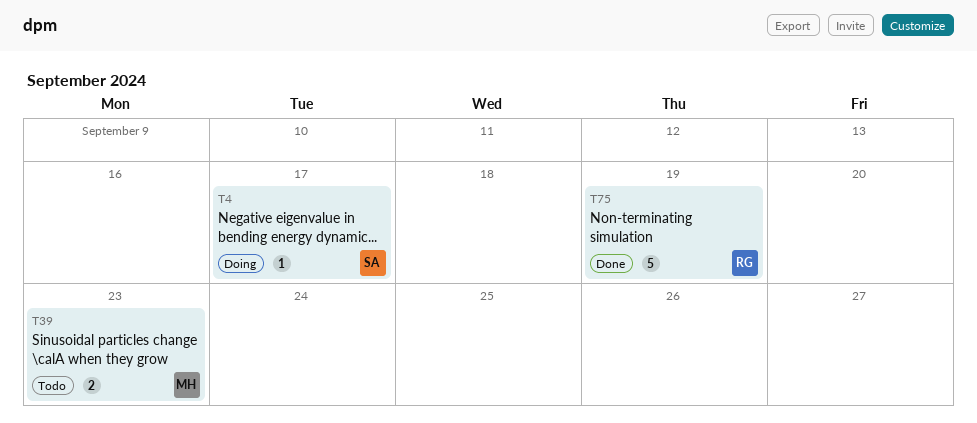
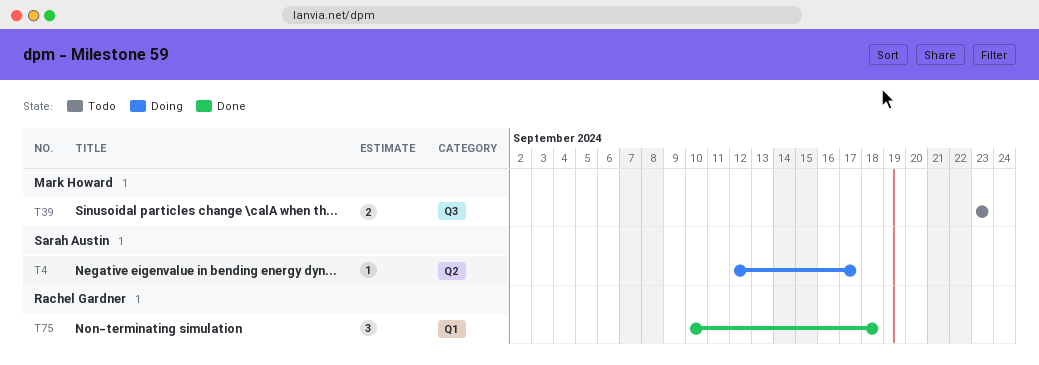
T75, estimate: 5 -> 3
T75, due: Sep 19 -> Sep 18

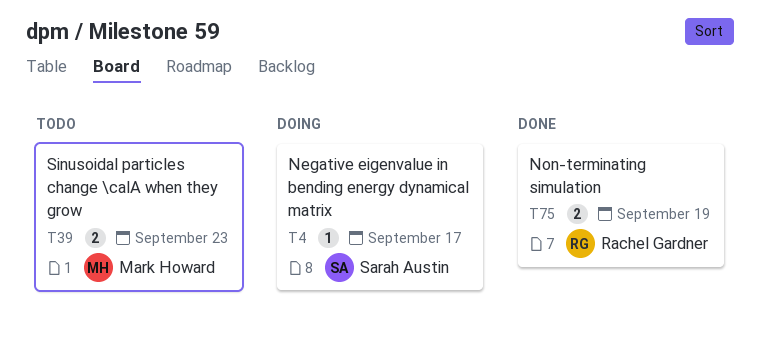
T75, estimate: 3 -> 2
T75, due: Sep 18 -> Sep 19

